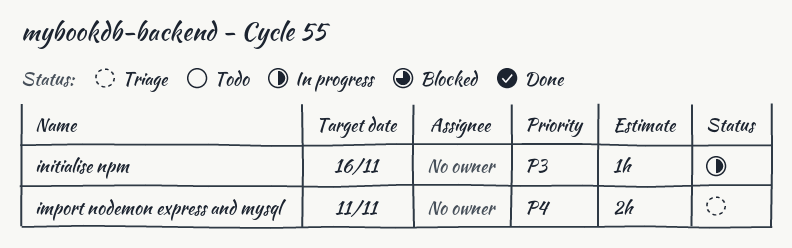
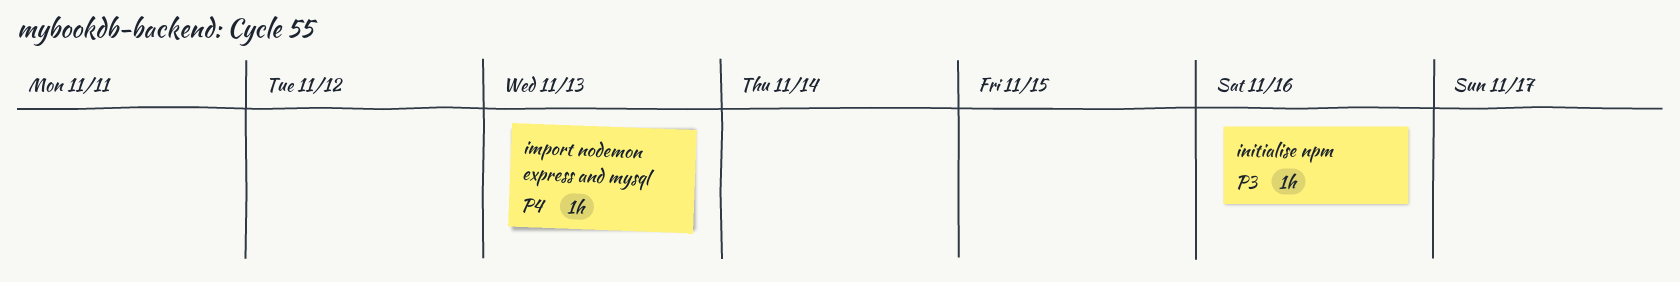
import nodemon express and mysql, estimate: 2h -> 1h
import nodemon express and mysql, due: Nov 11 -> Nov 13

